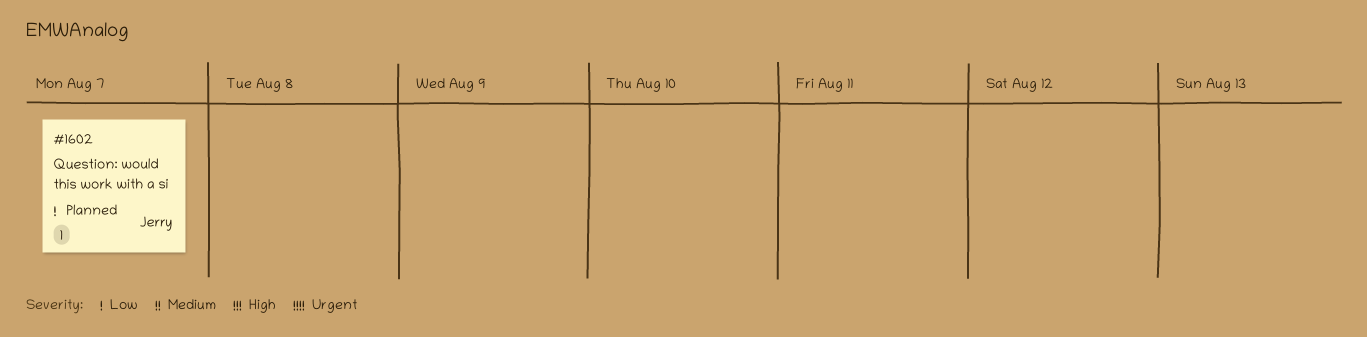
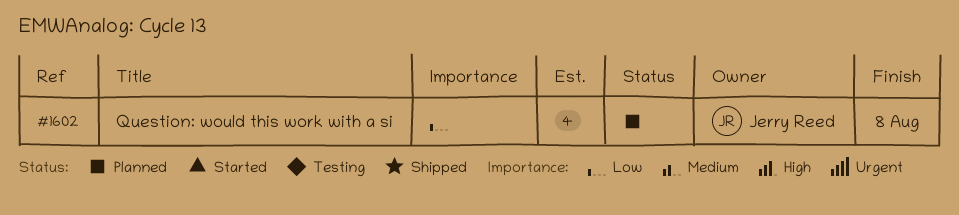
#1602, estimate: 1 -> 4
#1602, due: Aug 7 -> Aug 8

